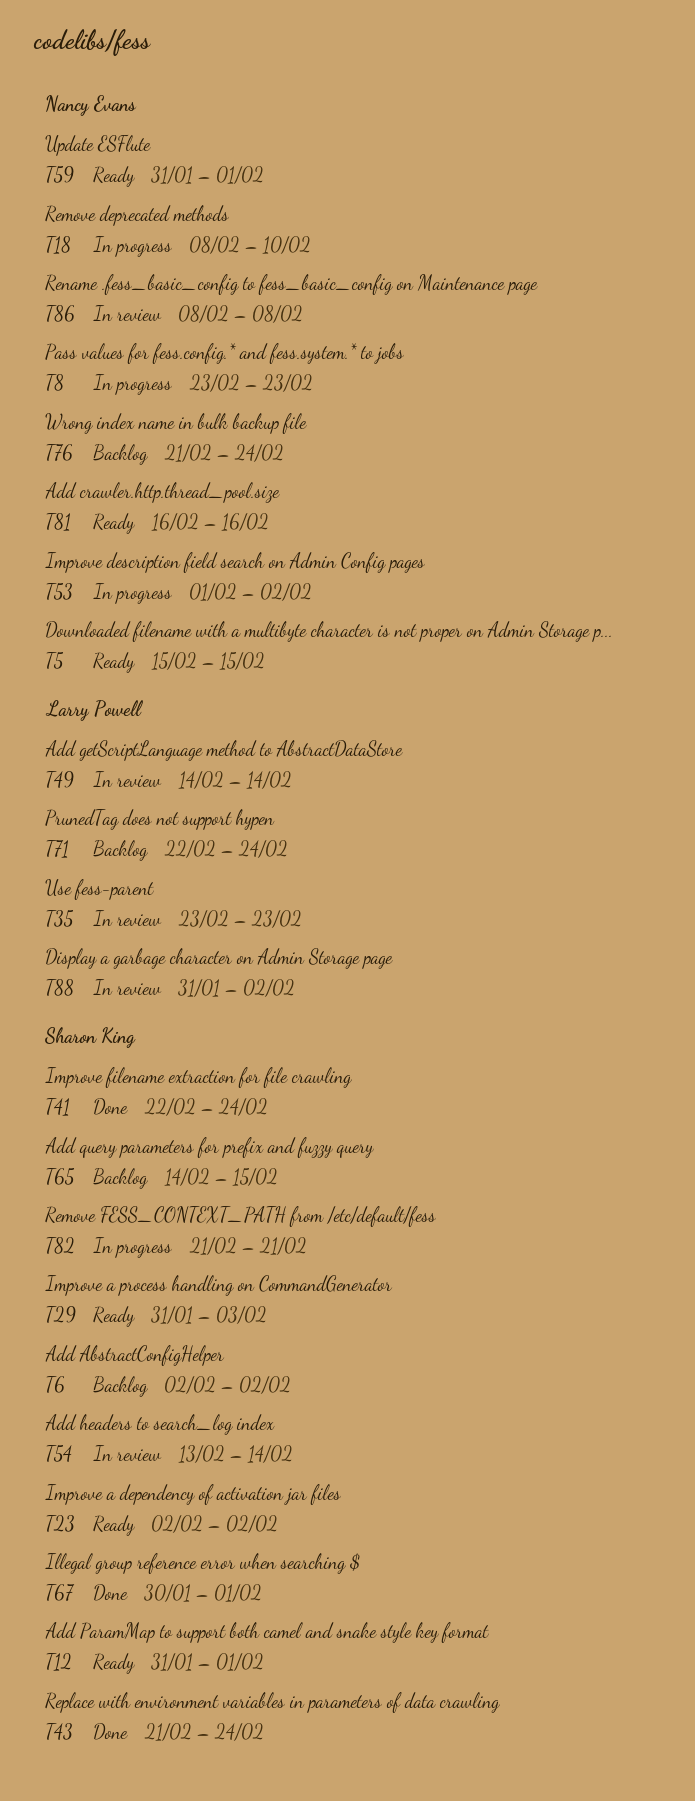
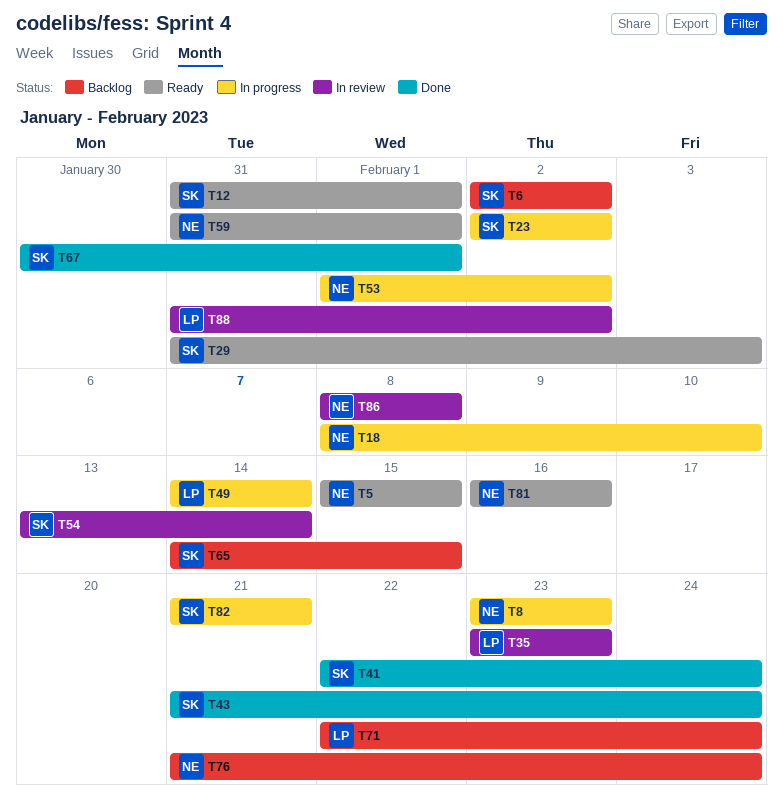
T23, status: Ready -> In progress
T49, status: In review -> In progress

